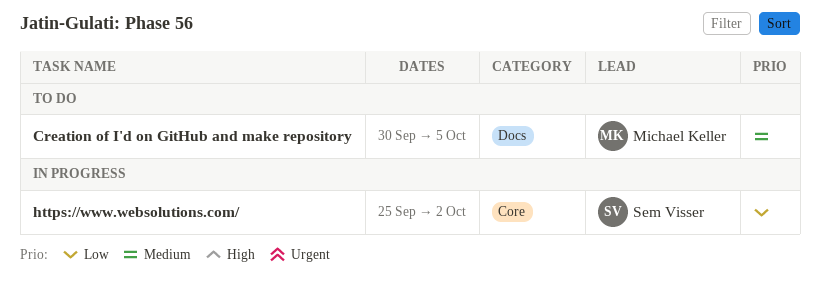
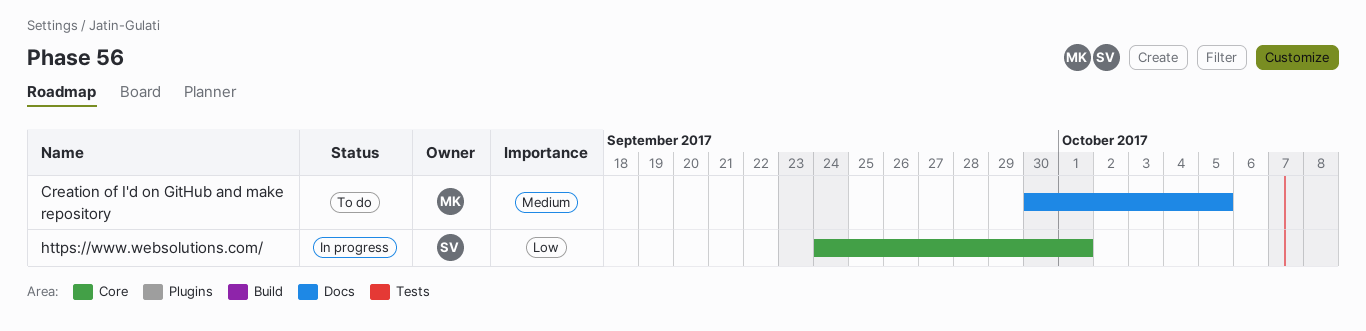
https://www.websolutions.com/, start: Sep 25 -> Sep 24
https://www.websolutions.com/, due: Oct 2 -> Oct 1

